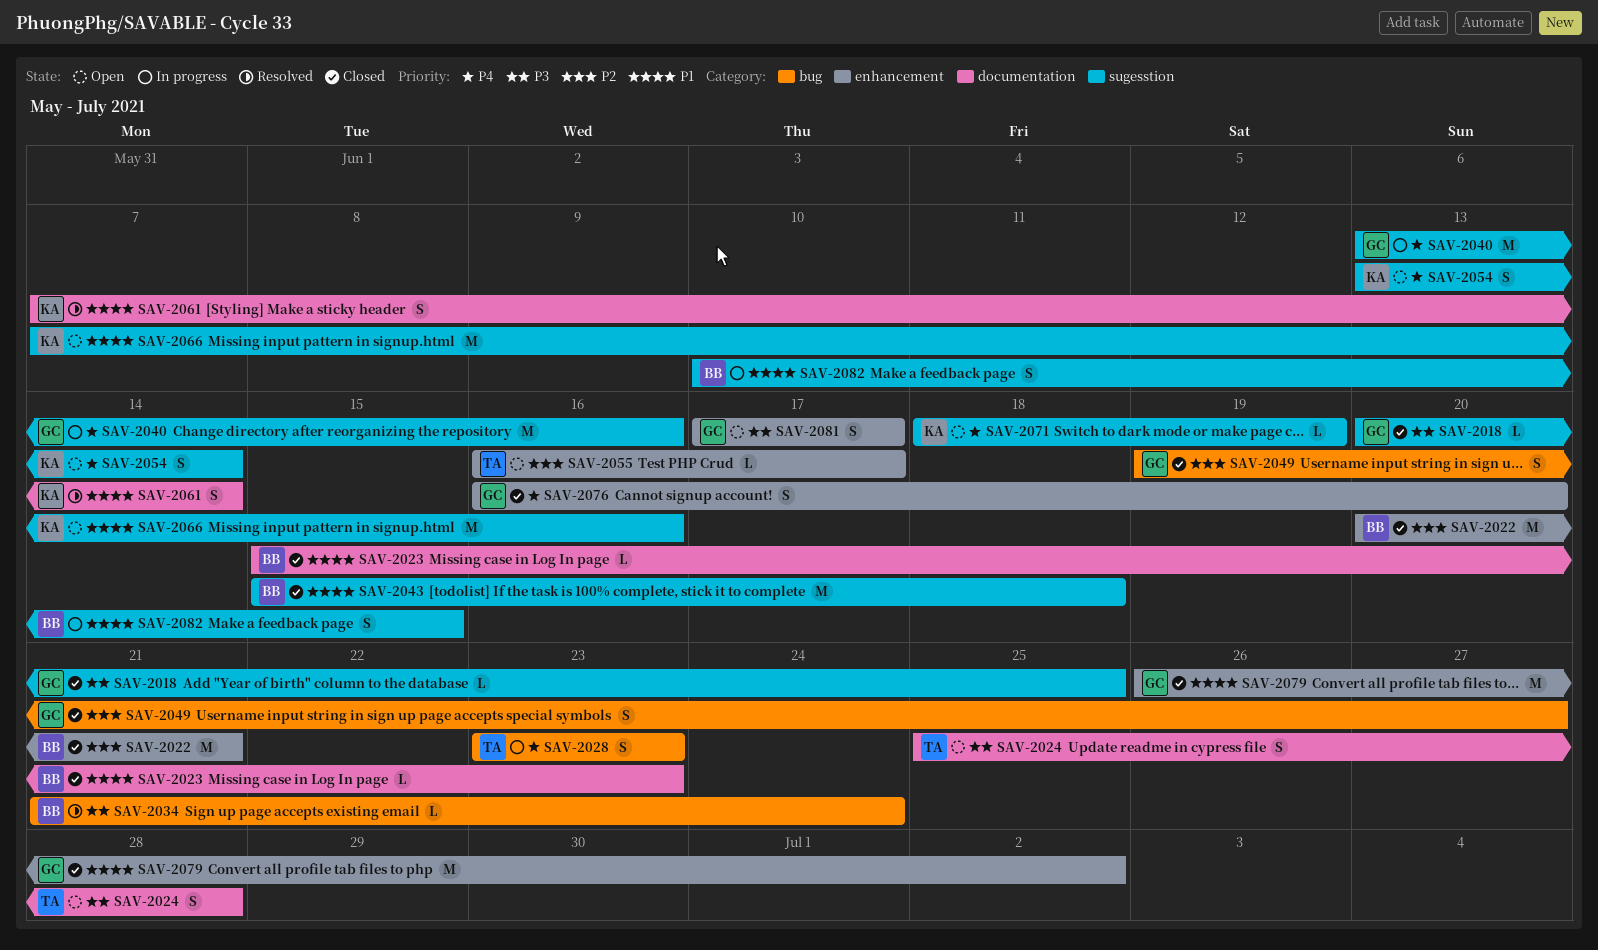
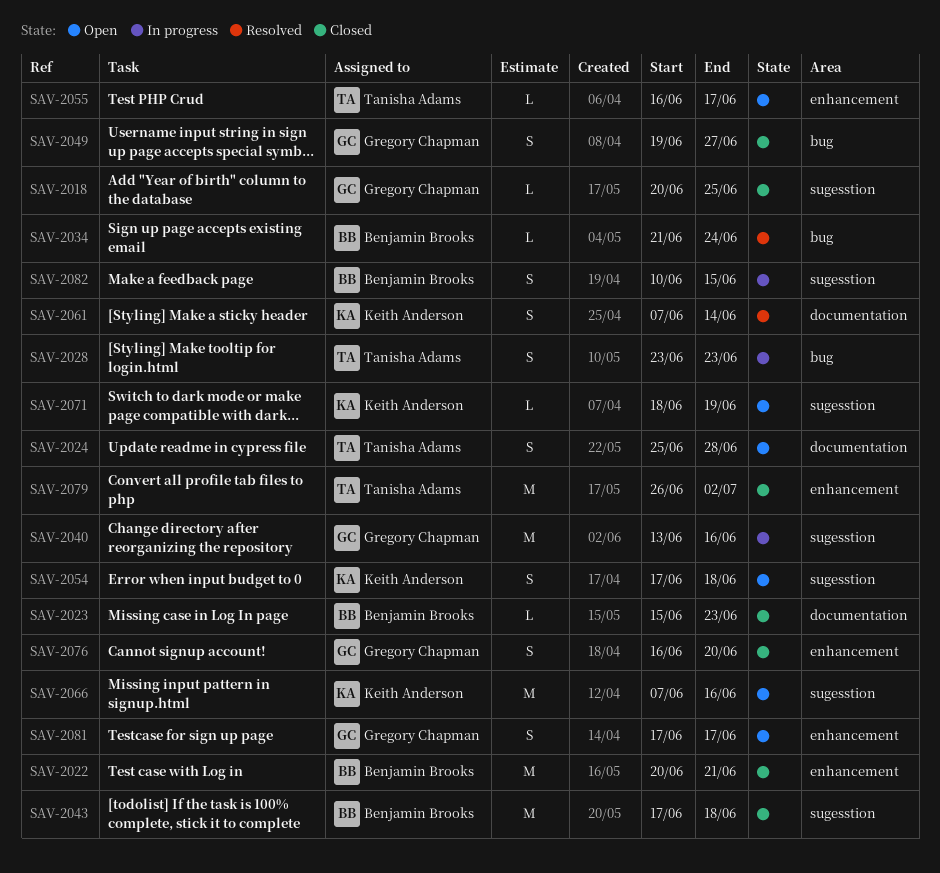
SAV-2043, start: Jun 15 -> Jun 17
SAV-2054, start: Jun 13 -> Jun 17
SAV-2054, due: Jun 14 -> Jun 18
SAV-2079, owner: Gregory Chapman -> Tanisha Adams

